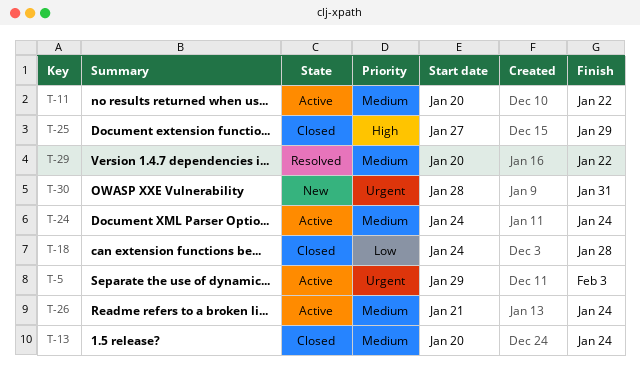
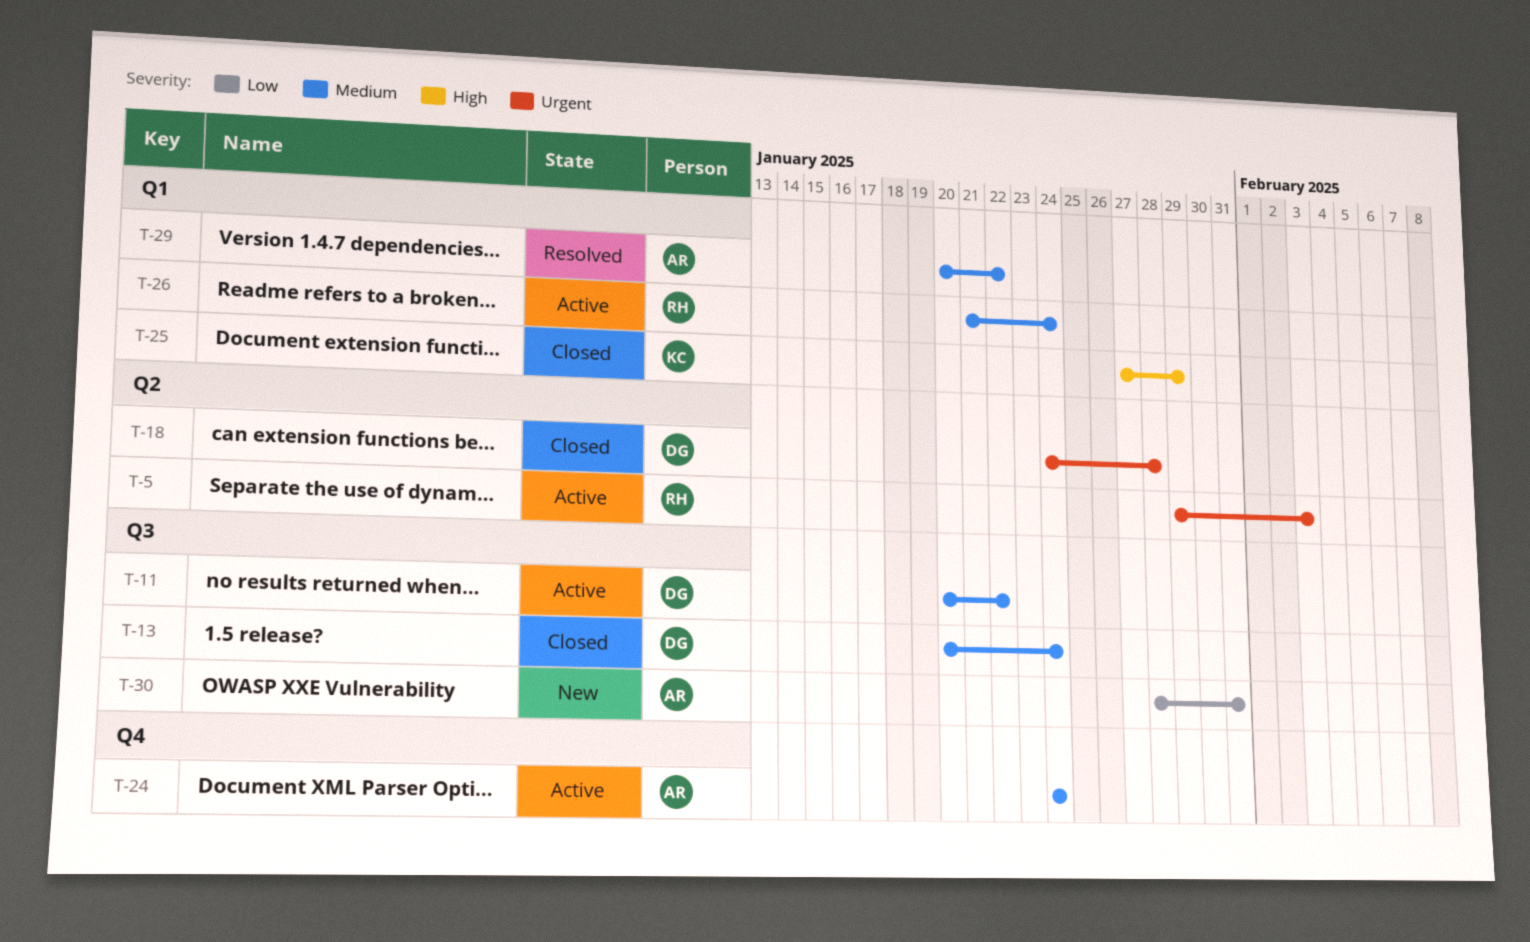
T-18, priority: Low -> Urgent
T-30, priority: Urgent -> Low

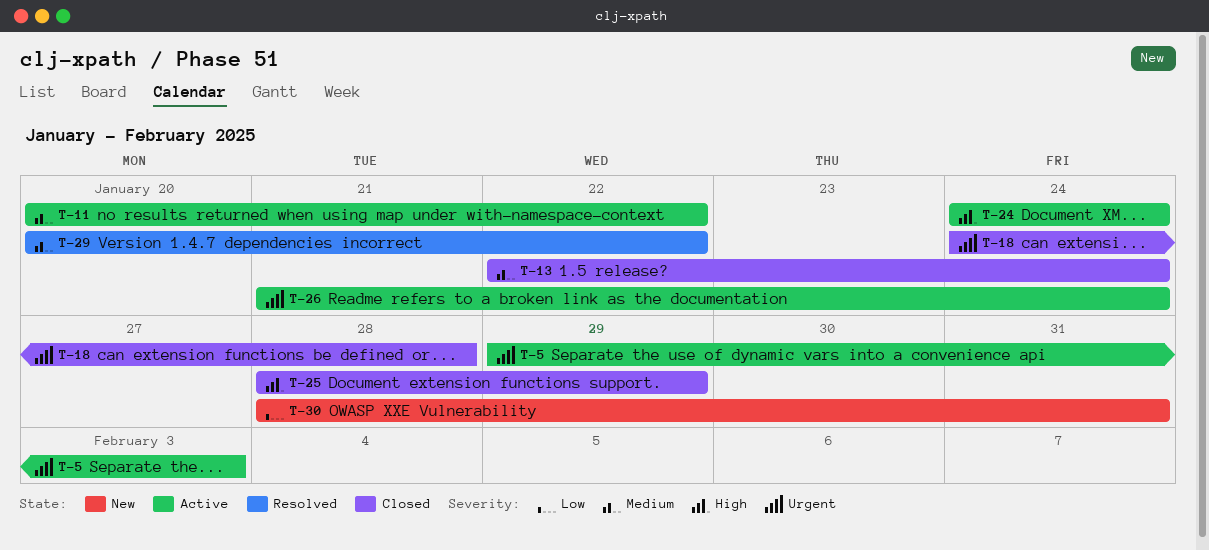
T-13, start: Jan 20 -> Jan 22
T-24, priority: Medium -> High
T-25, start: Jan 27 -> Jan 28
T-26, priority: Medium -> Urgent

